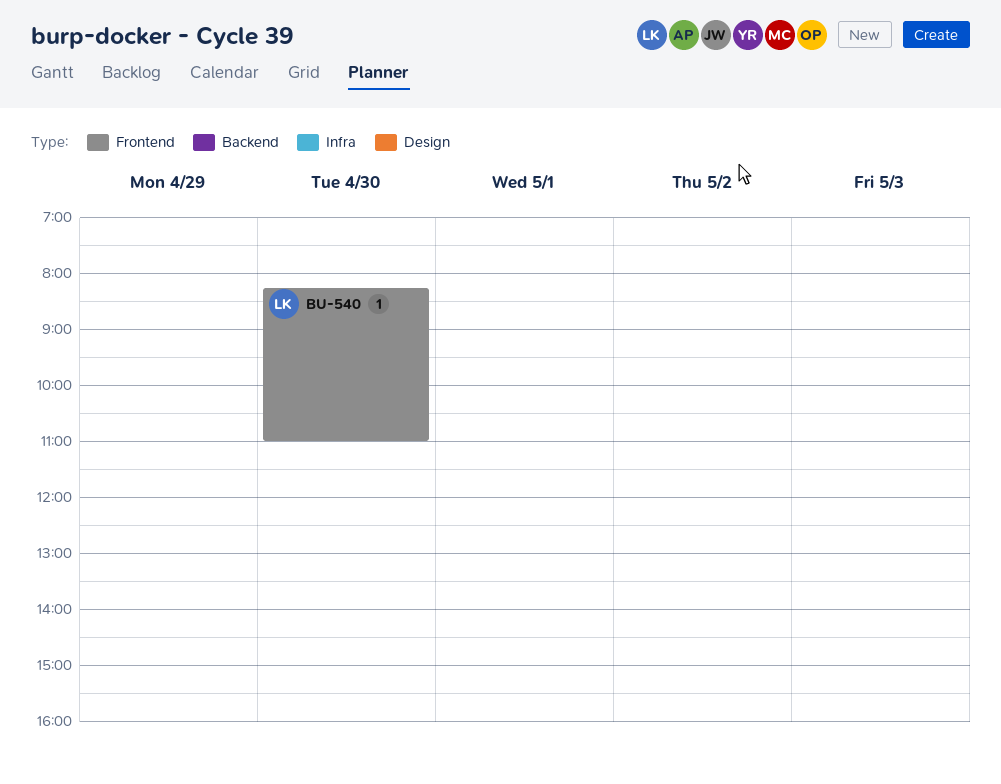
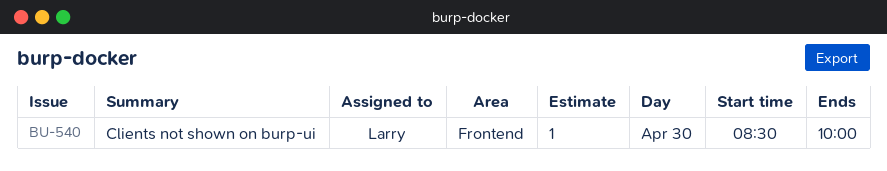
BU-540, begins: 08:15 -> 08:30
BU-540, ends: 11:00 -> 10:00

